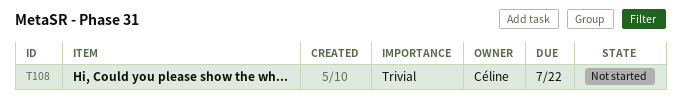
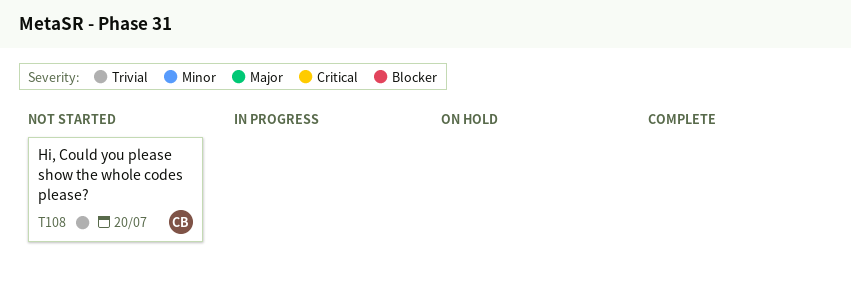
T108, due: Jul 22 -> Jul 20

